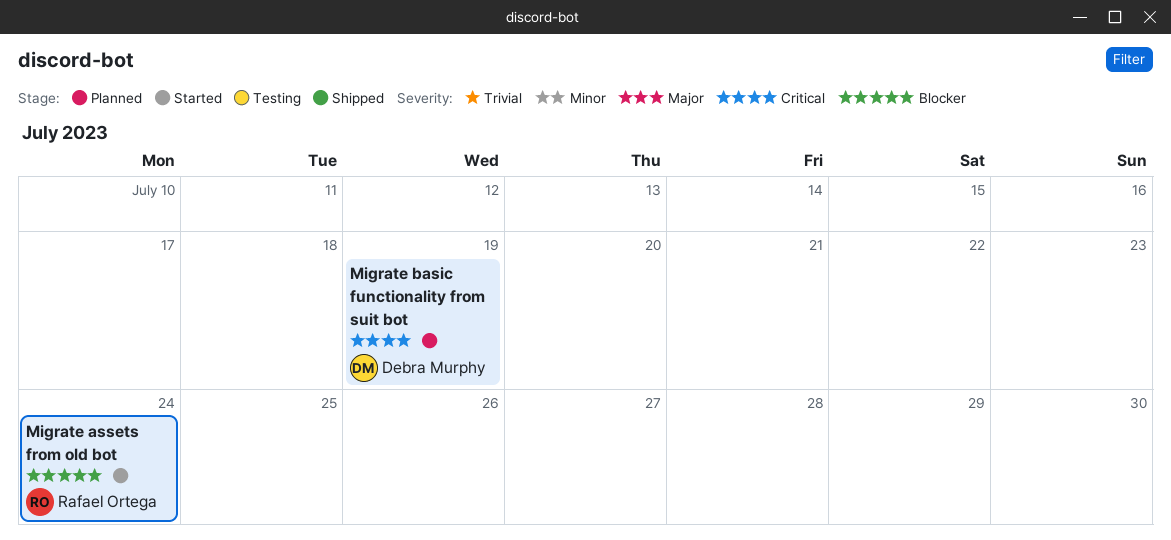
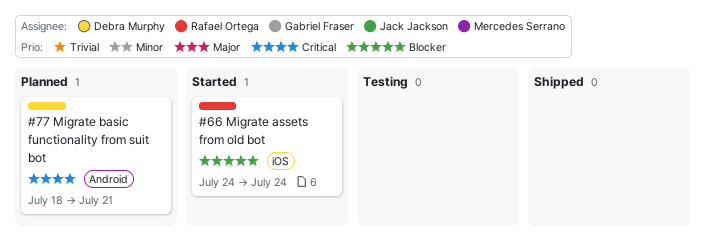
Migrate basic functionality from suit bot, due: Jul 19 -> Jul 21

